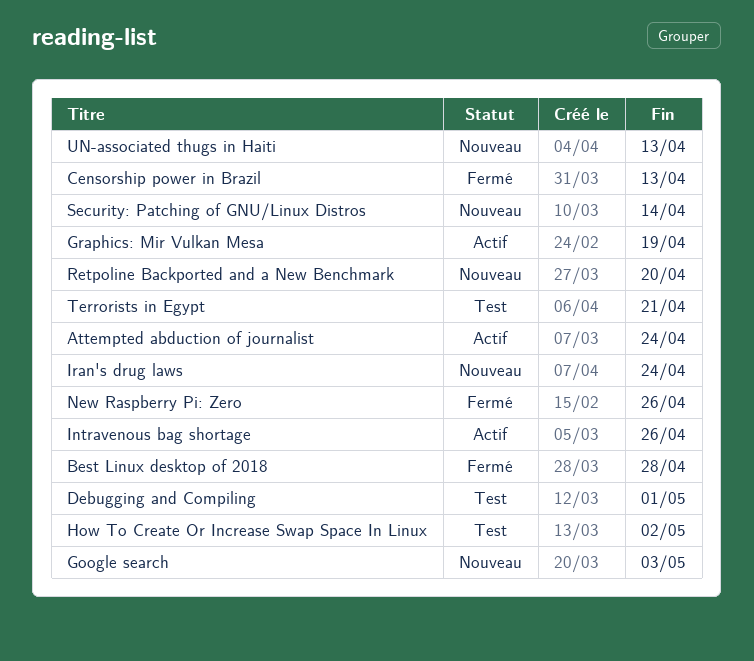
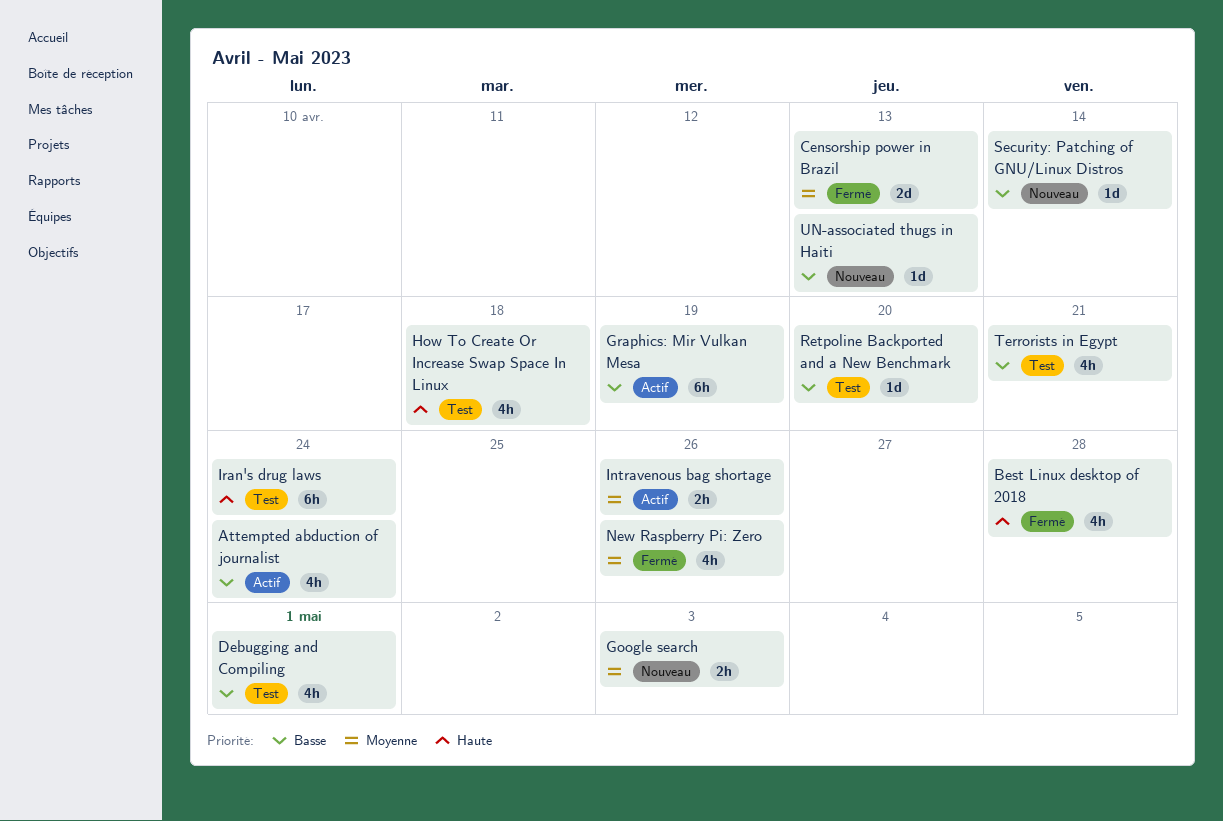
How To Create Or Increase Swap Space In Linux, due: May 2 -> Apr 18
Iran's drug laws, status: Nouveau -> Test
Retpoline Backported and a New Benchmark, status: Nouveau -> Test

